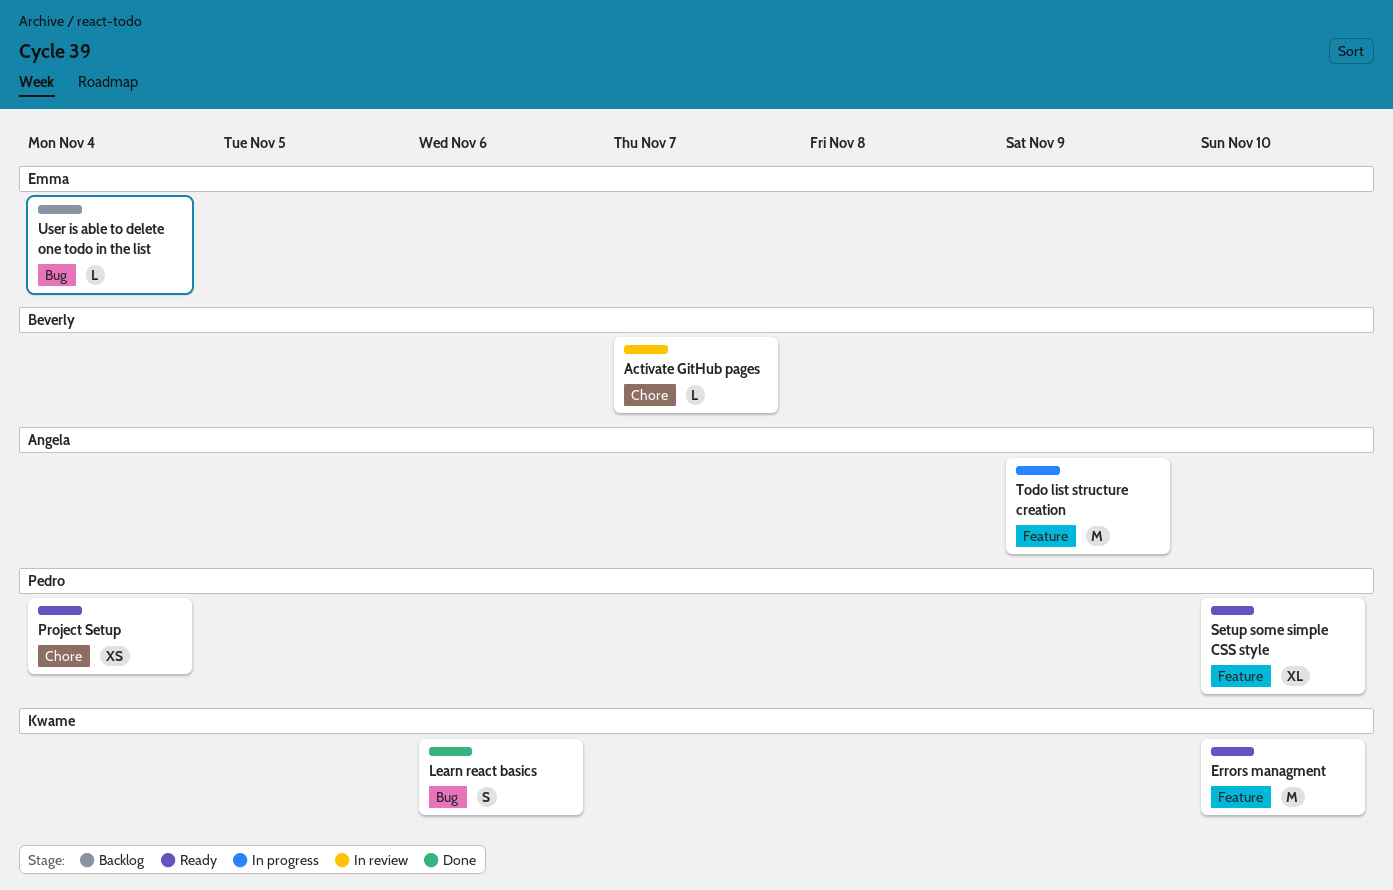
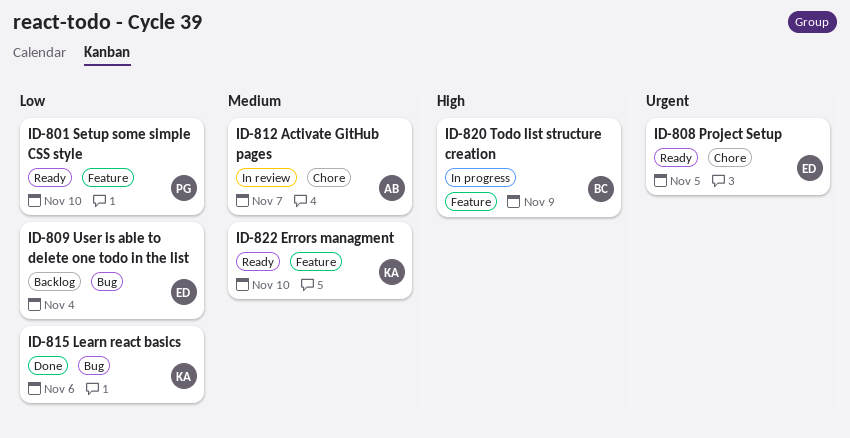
Activate GitHub pages, owner: Beverly -> Angela
Project Setup, owner: Pedro -> Emma
Project Setup, day: Nov 4 -> Nov 5
Todo list structure creation, owner: Angela -> Beverly

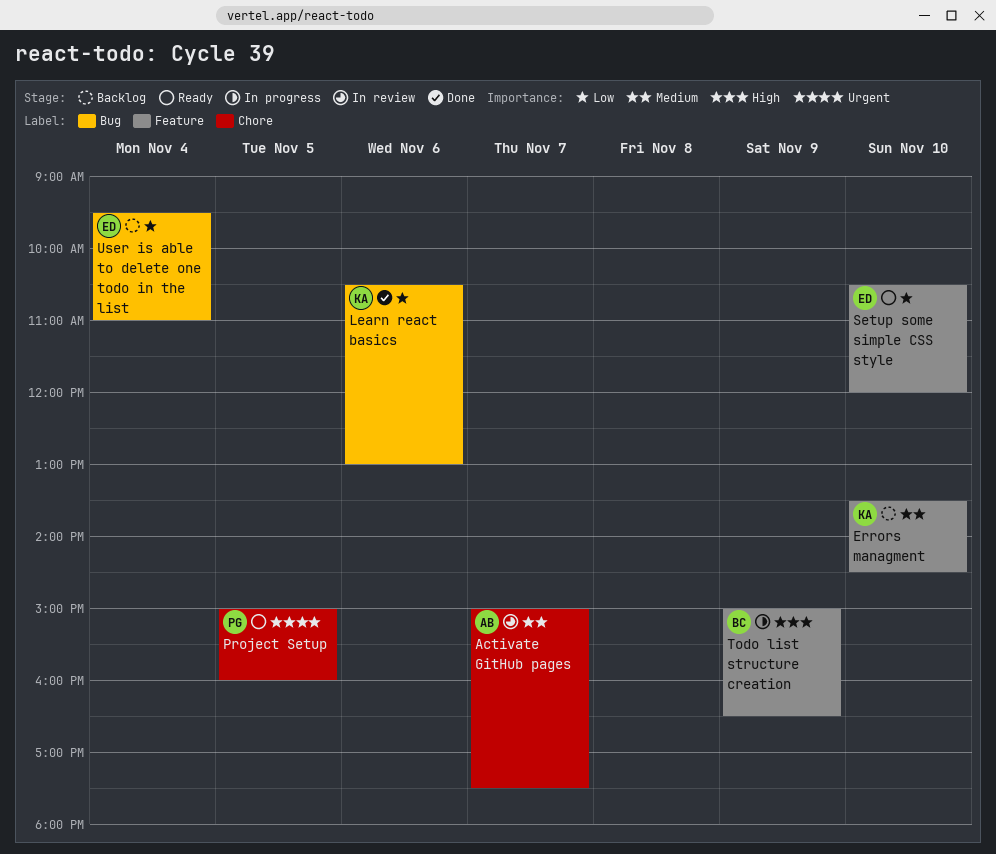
Errors managment, status: Ready -> Backlog
Project Setup, owner: ED -> PG
Setup some simple CSS style, owner: PG -> ED

